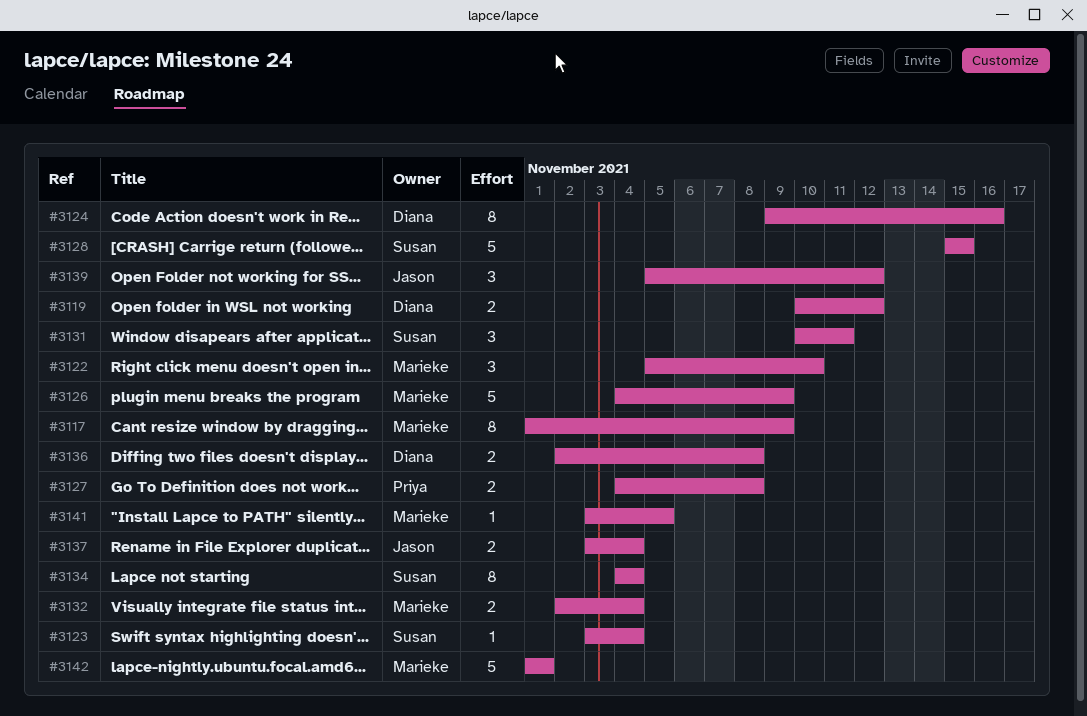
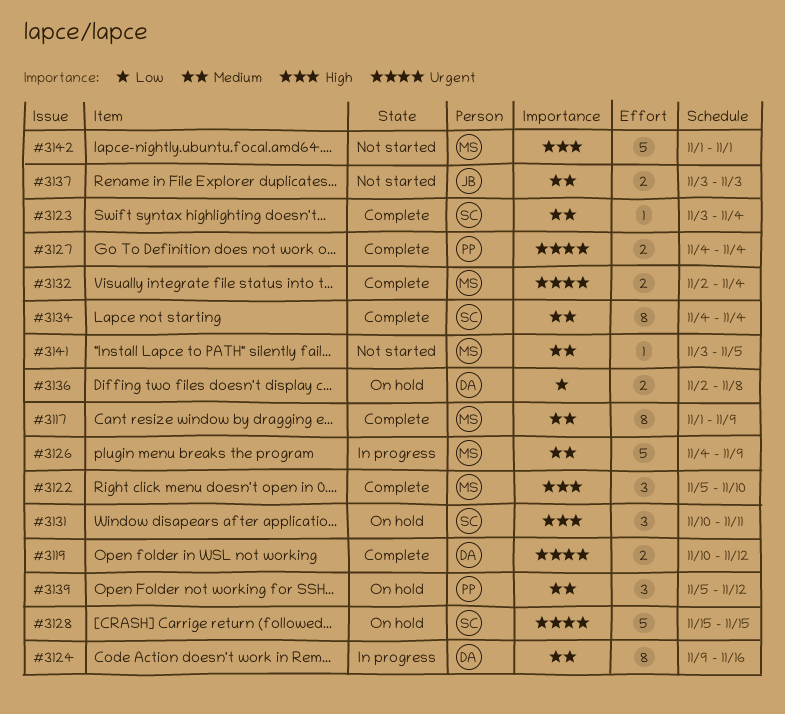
#3127, due: Nov 8 -> Nov 4
#3137, due: Nov 4 -> Nov 3
#3139, owner: Jason -> Priya

